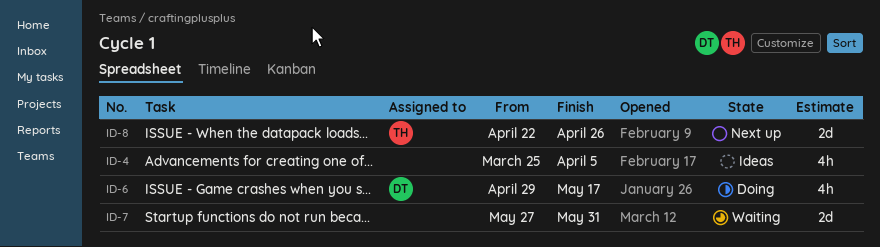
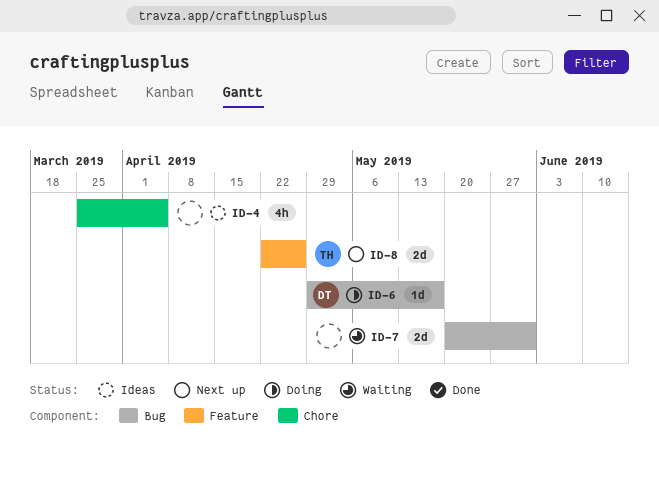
ID-6, estimate: 4h -> 1d
ID-7, start: May 27 -> May 20

